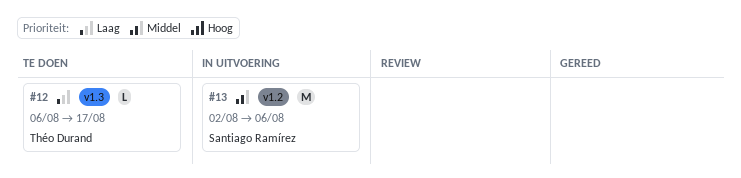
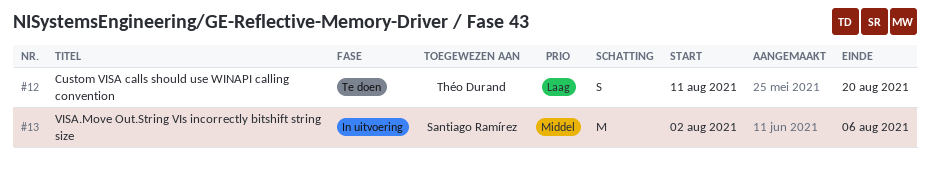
#12, estimate: L -> S
#12, start: Aug 6 -> Aug 11
#12, due: Aug 17 -> Aug 20

